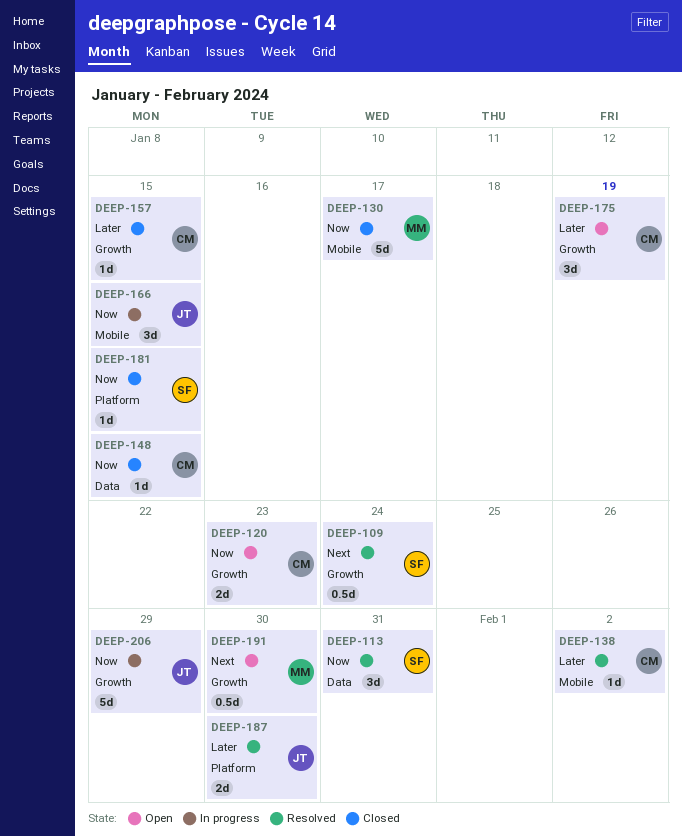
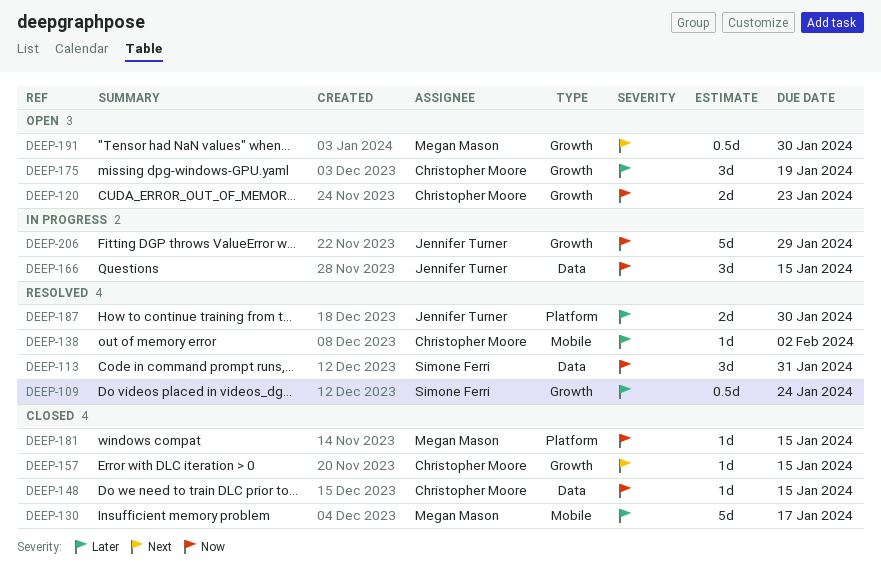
DEEP-109, priority: Next -> Later
DEEP-130, priority: Now -> Later
DEEP-157, priority: Later -> Next
DEEP-166, label: Mobile -> Data
DEEP-181, owner: Simone Ferri -> Megan Mason

